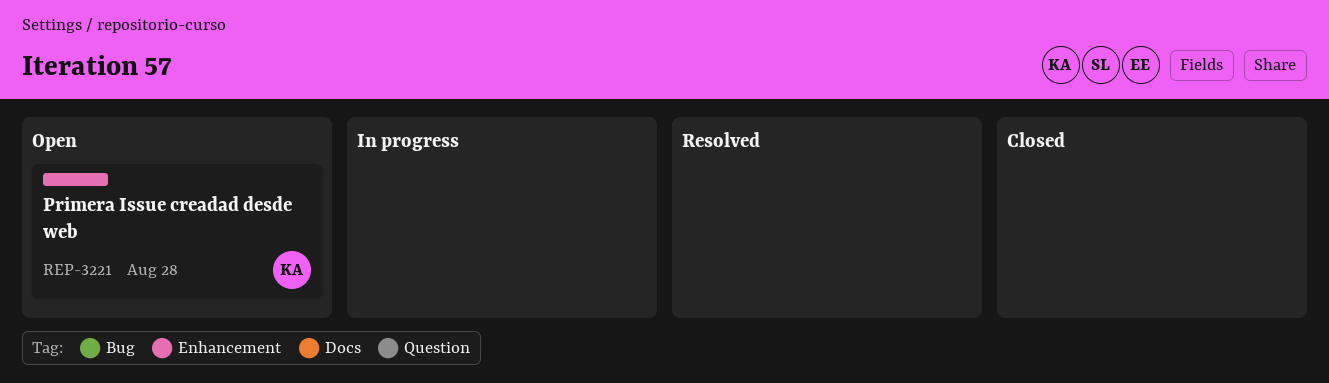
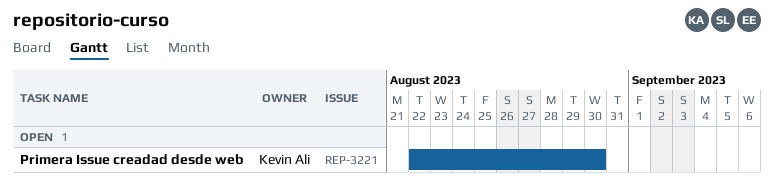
REP-3221, due: Aug 28 -> Aug 30

